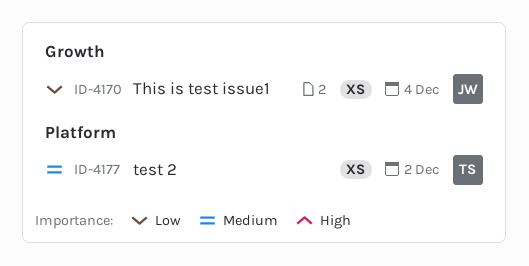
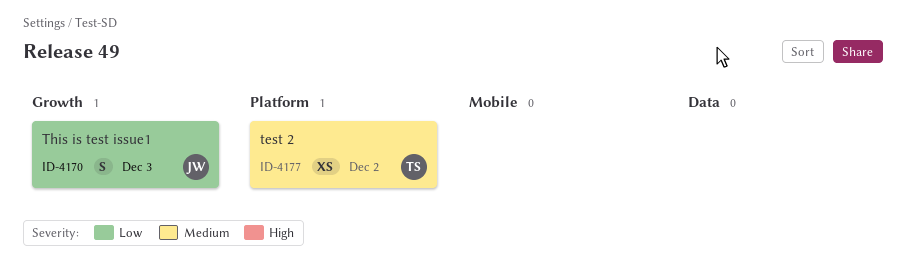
ID-4170, estimate: XS -> S
ID-4170, due: Dec 4 -> Dec 3

